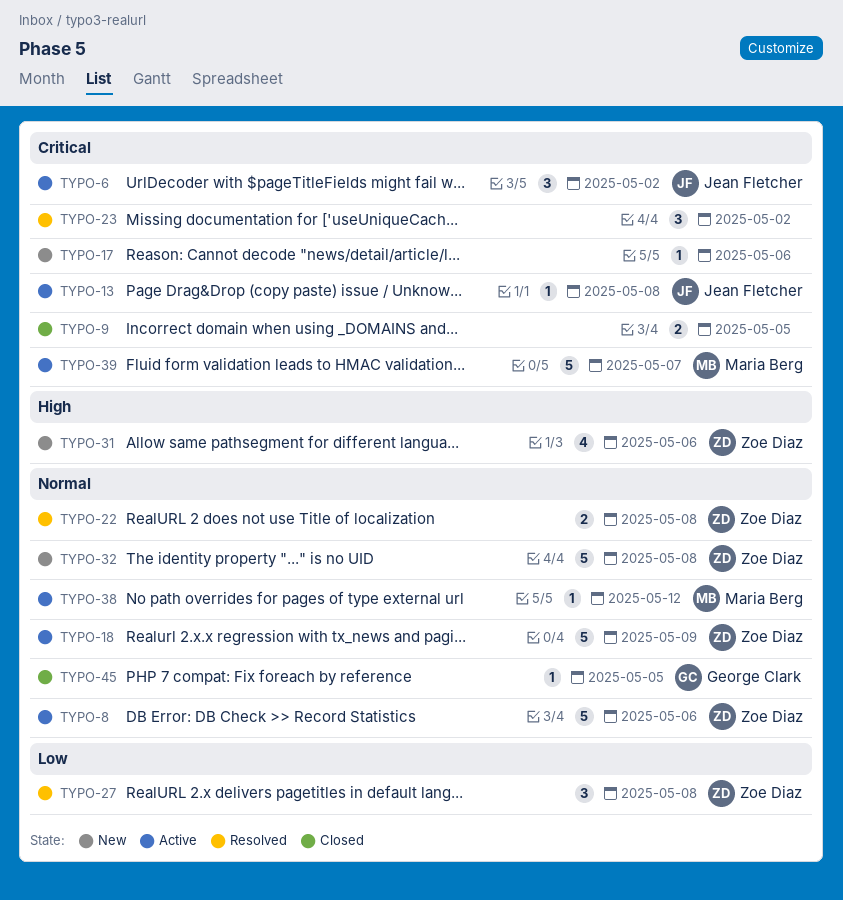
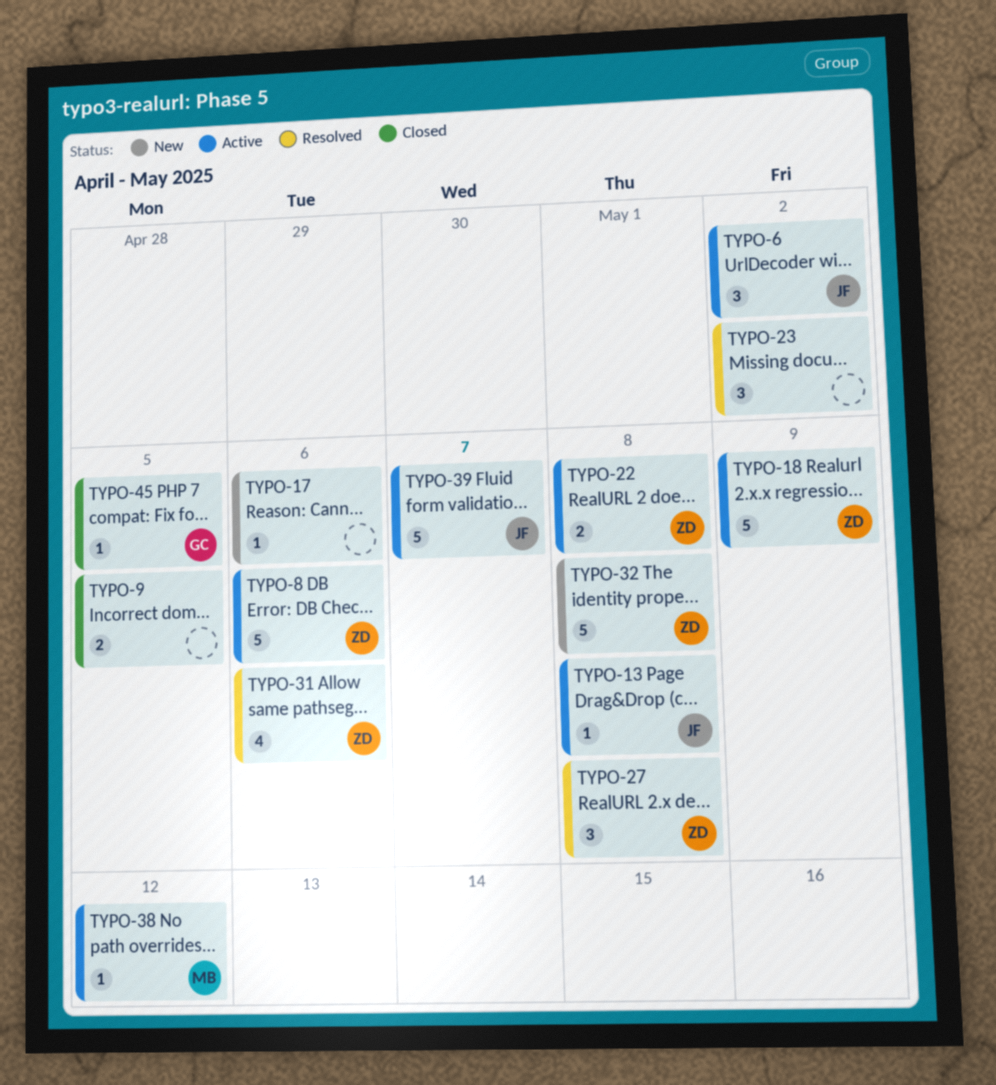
TYPO-22, status: Resolved -> Active
TYPO-31, status: New -> Resolved
TYPO-39, owner: Maria Berg -> Jean Fletcher

